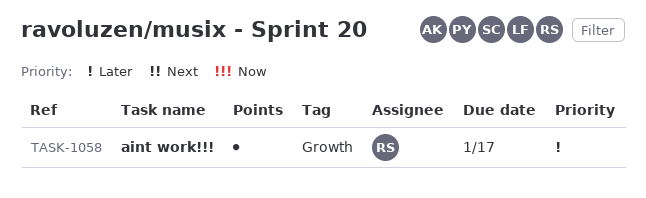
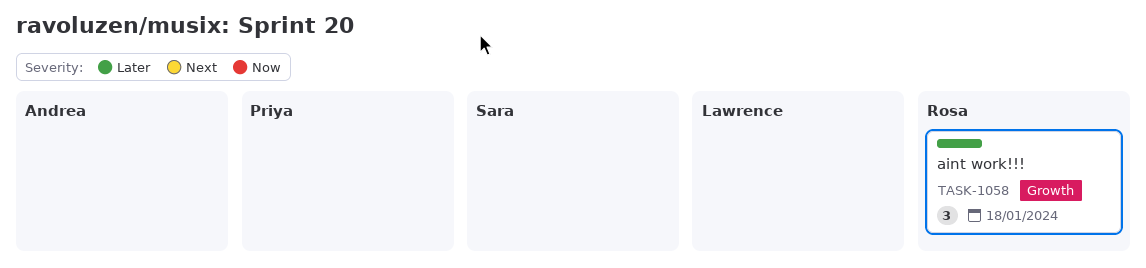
TASK-1058, estimate: 1 -> 3
TASK-1058, due: Jan 17 -> Jan 18

